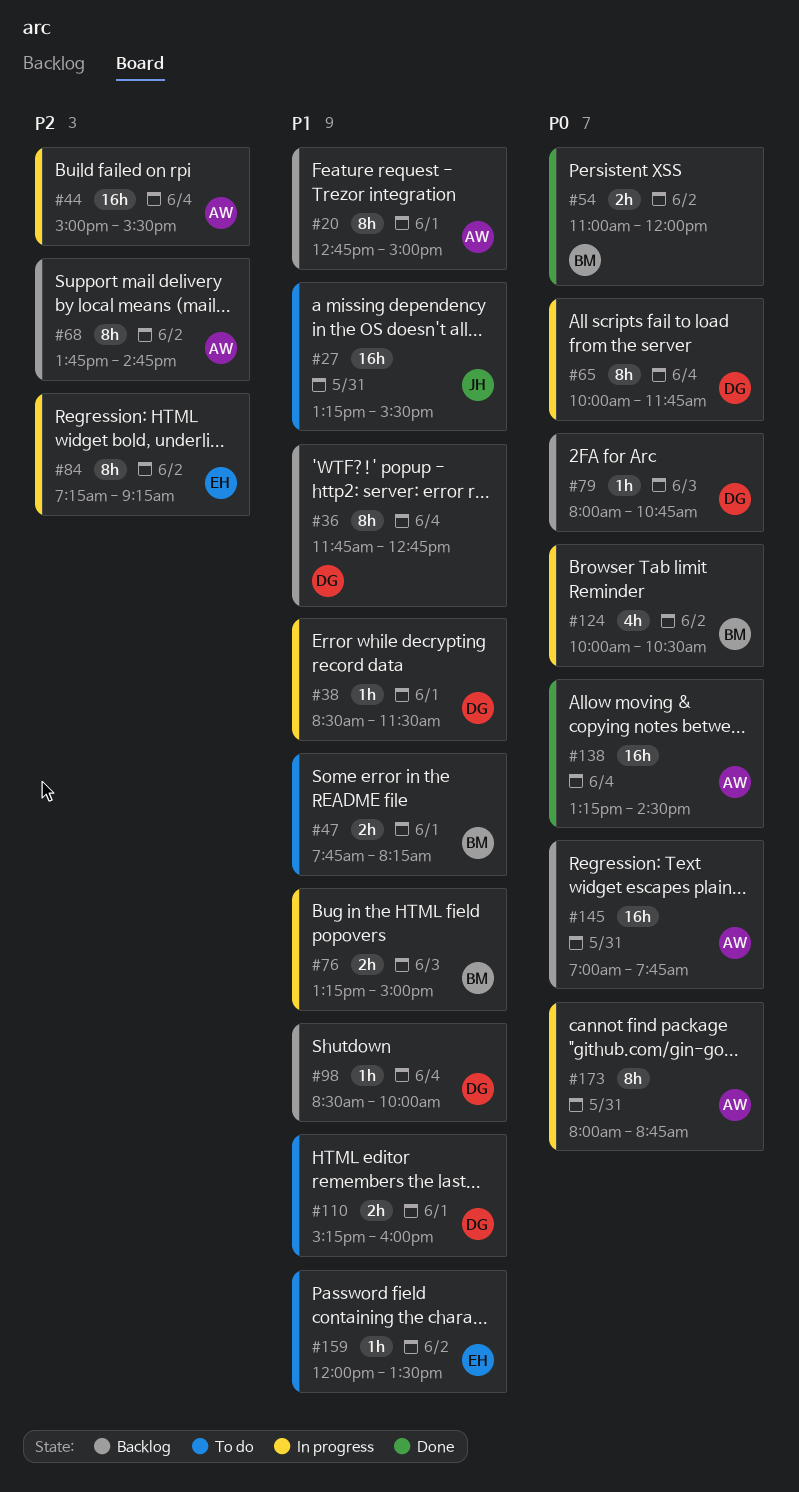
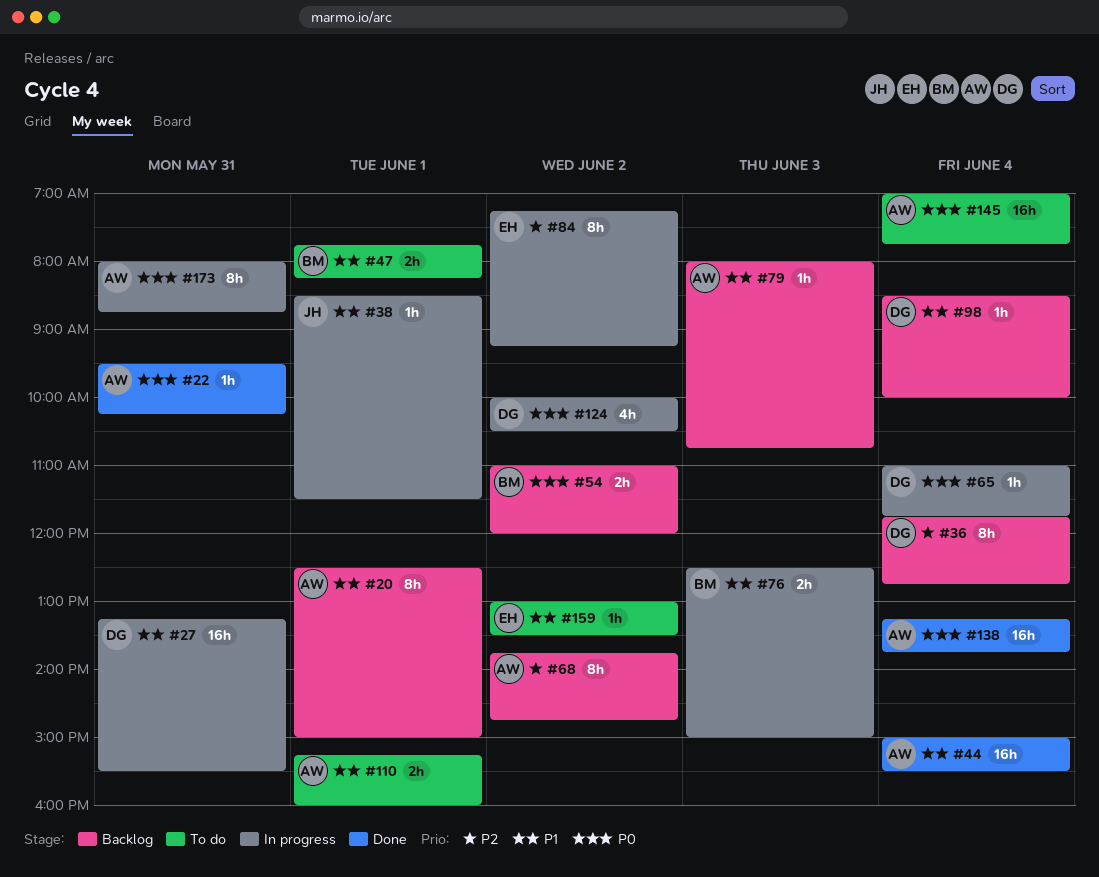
#20, begins: 12:45 -> 12:30
#22: none -> present
#27, status: To do -> In progress
#27, owner: JH -> DG
#36, priority: P1 -> P2
#38, owner: DG -> JH
#44, status: In progress -> Done
#44, priority: P2 -> P1
#54, status: Done -> Backlog
#65, estimate: 8h -> 1h
#65, begins: 10:00 -> 11:00
#76, begins: 13:15 -> 12:30
#79, owner: DG -> AW
#79, priority: P0 -> P1
#110, owner: DG -> AW
#124, owner: BM -> DG
#138, ends: 14:30 -> 13:45
#145, status: Backlog -> To do
#145, day: May 31 -> Jun 4
#159, begins: 12:00 -> 13:00

